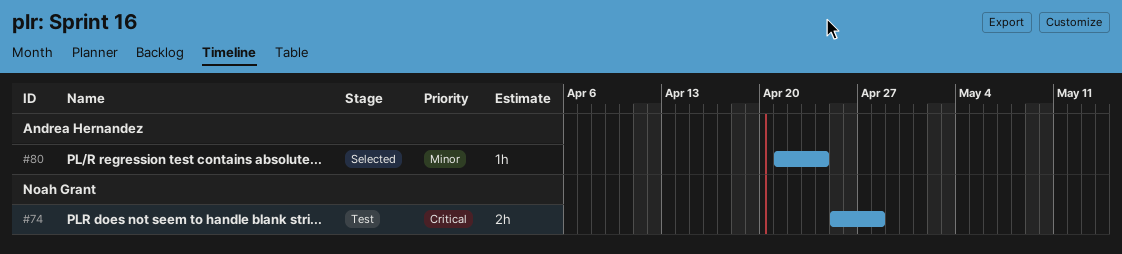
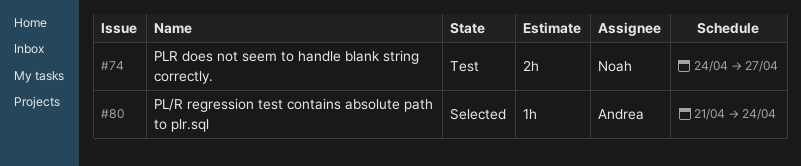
#74, start: Apr 25 -> Apr 24
#74, due: Apr 28 -> Apr 27

